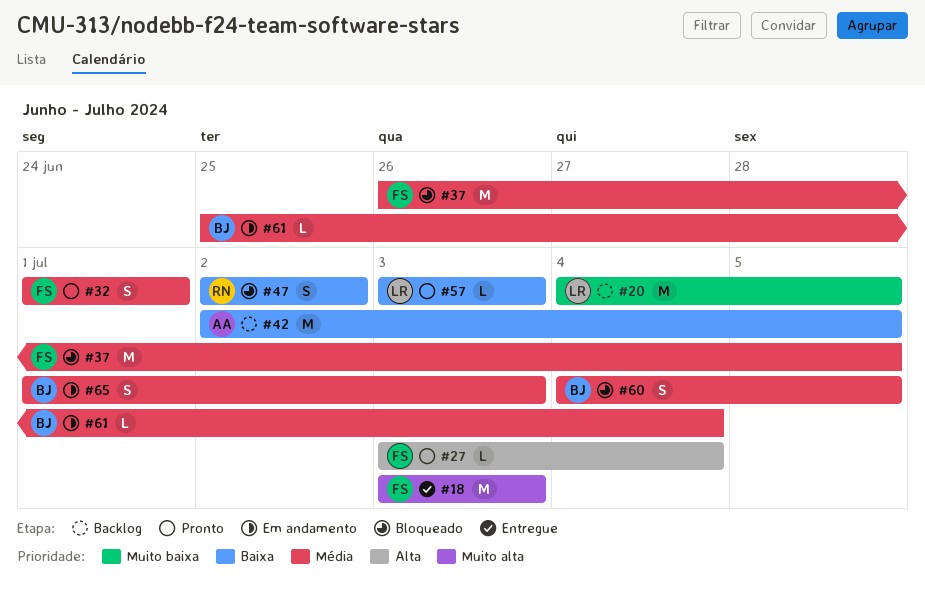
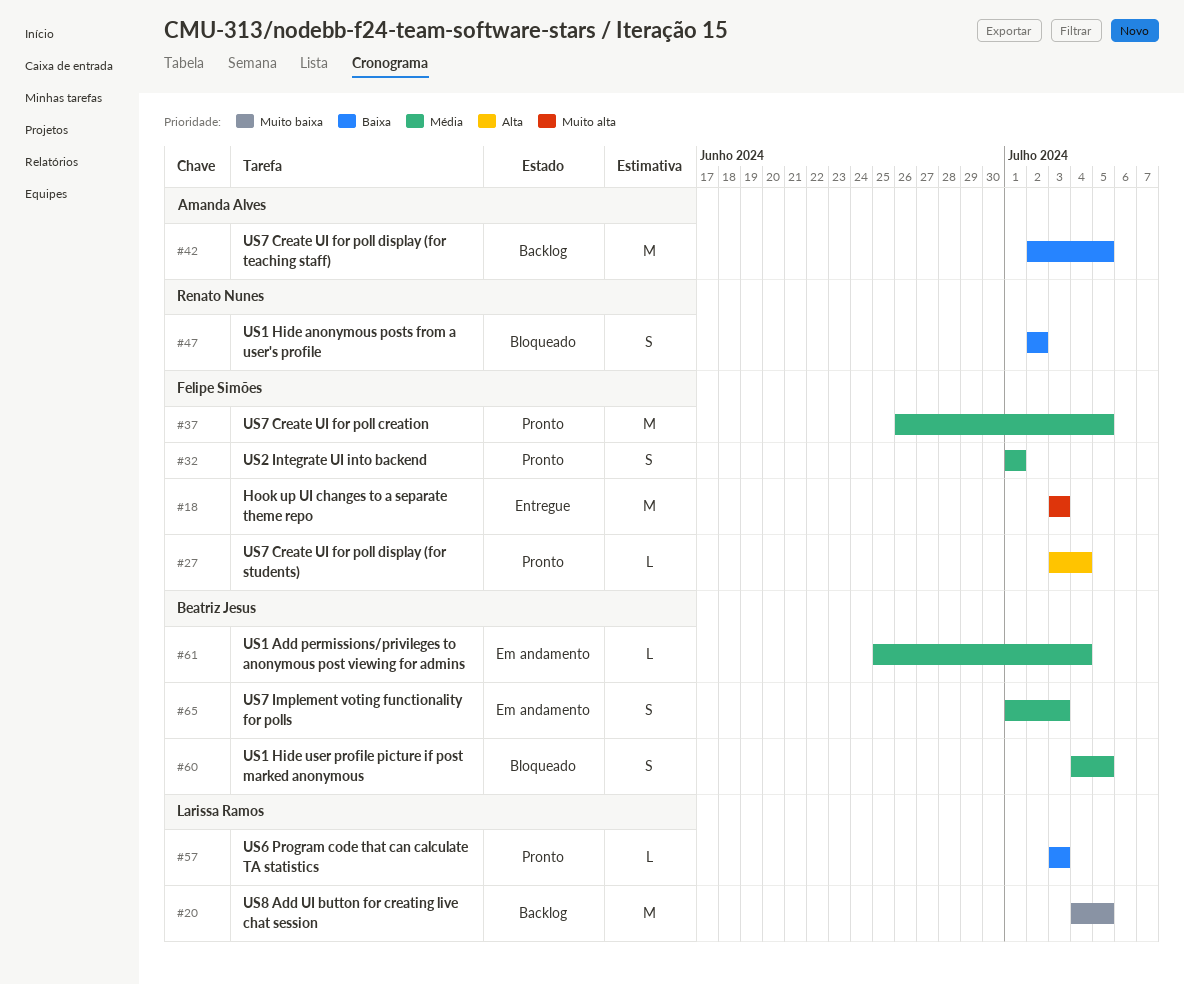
#37, status: Bloqueado -> Pronto

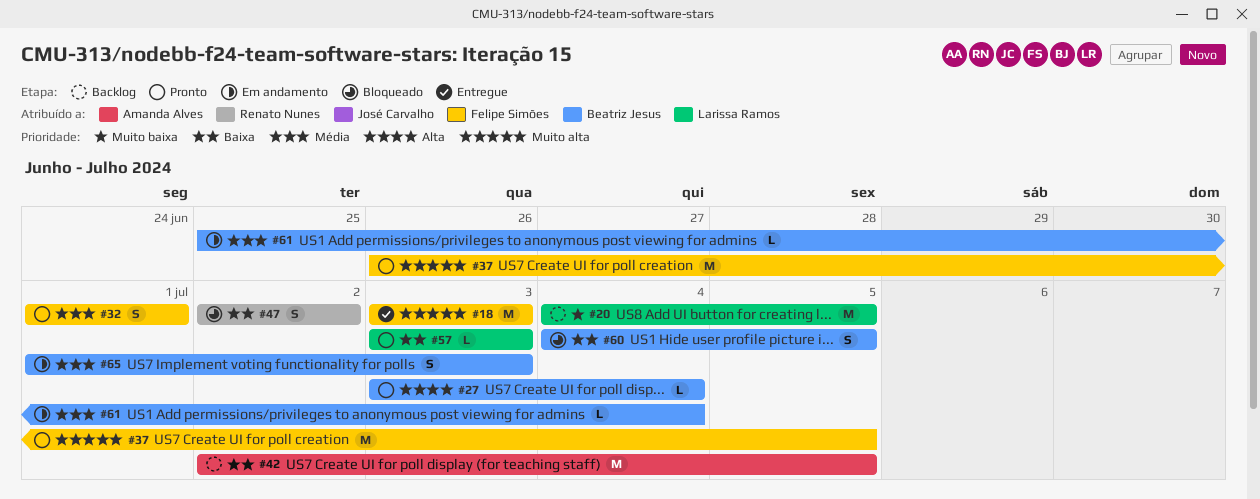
#27, owner: Felipe Simões -> Beatriz Jesus
#37, priority: Média -> Muito alta
#60, priority: Média -> Baixa

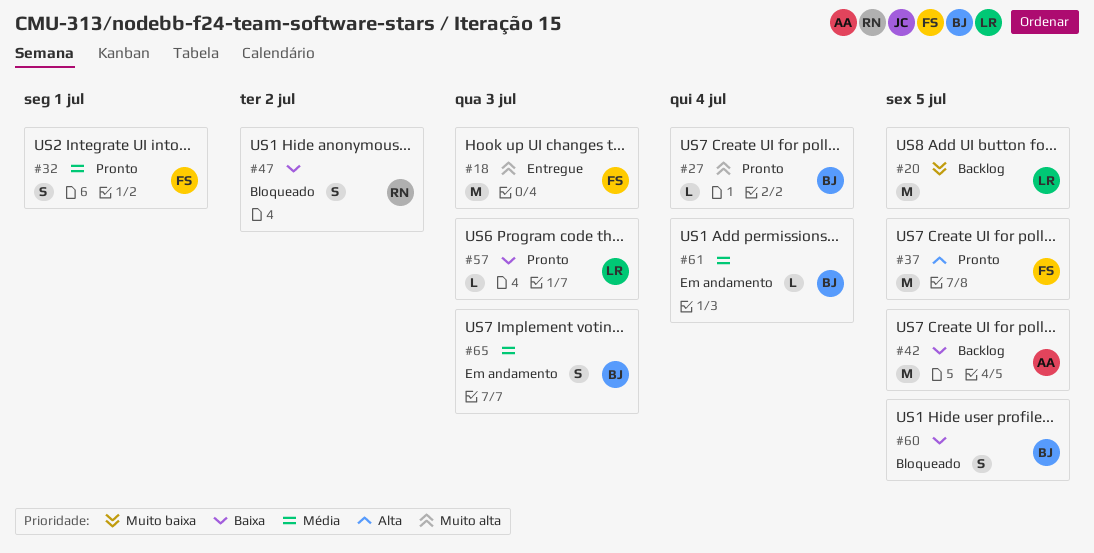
#27, priority: Alta -> Muito alta
#37, priority: Muito alta -> Alta

